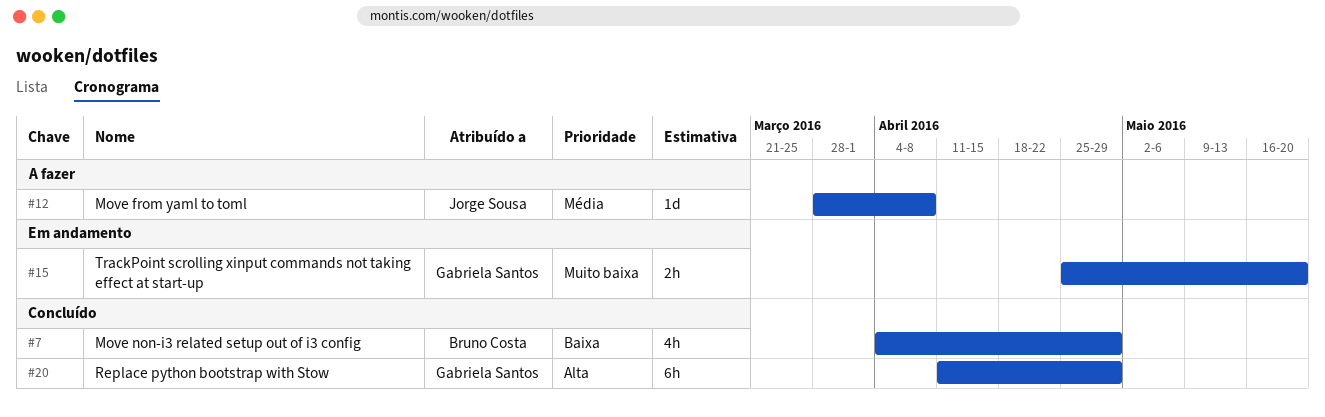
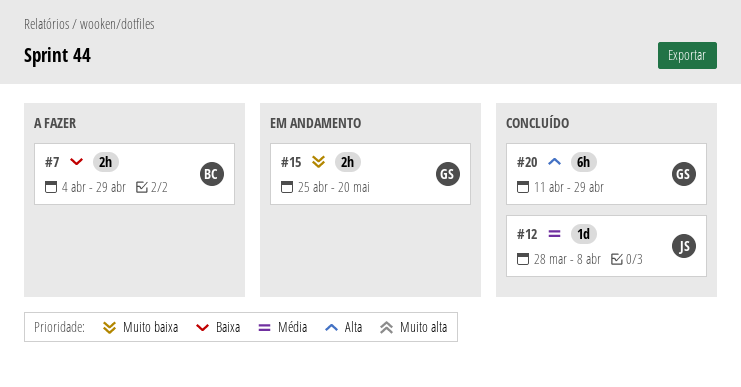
#7, status: Concluído -> A fazer
#7, estimate: 4h -> 2h
#12, status: A fazer -> Concluído

